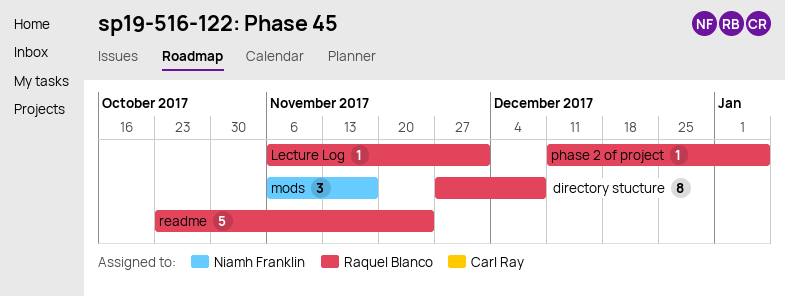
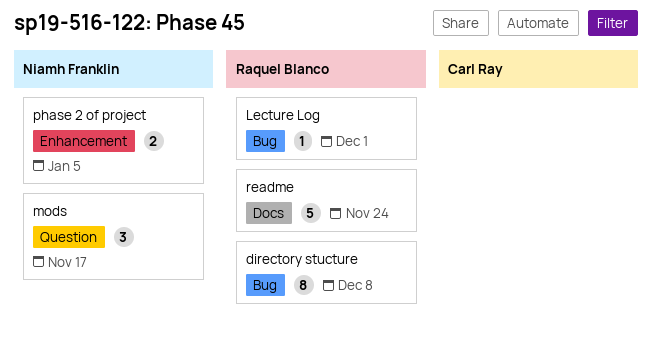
phase 2 of project, owner: Raquel Blanco -> Niamh Franklin
phase 2 of project, estimate: 1 -> 2

